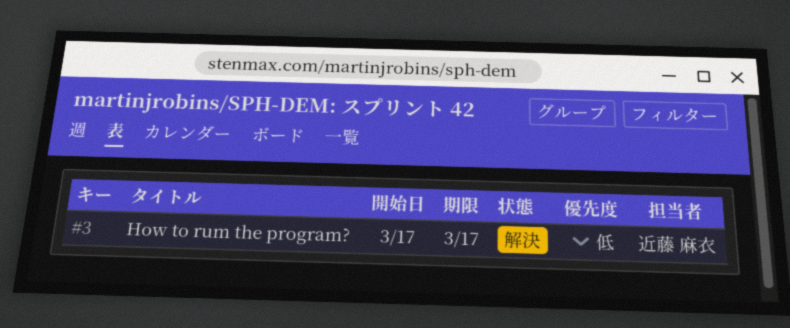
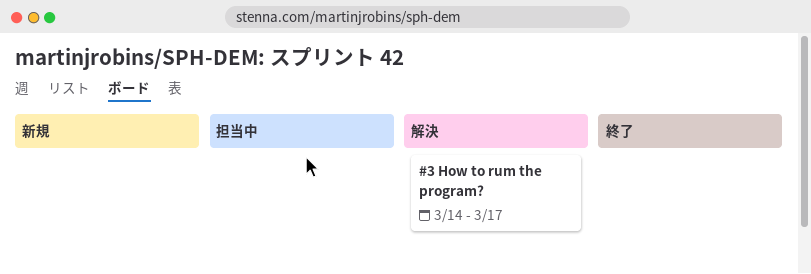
#3, start: Mar 17 -> Mar 14

